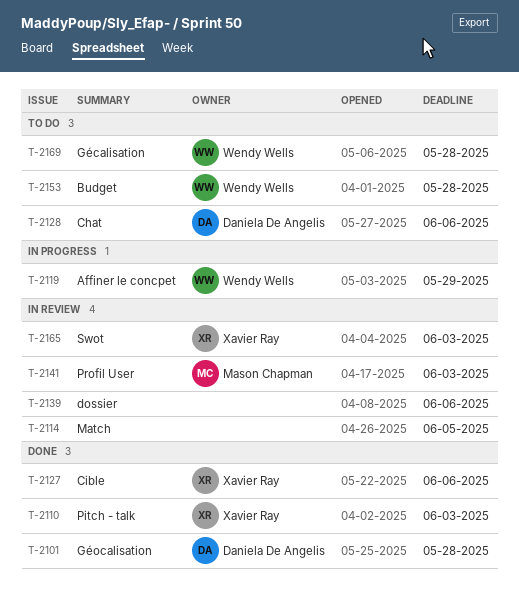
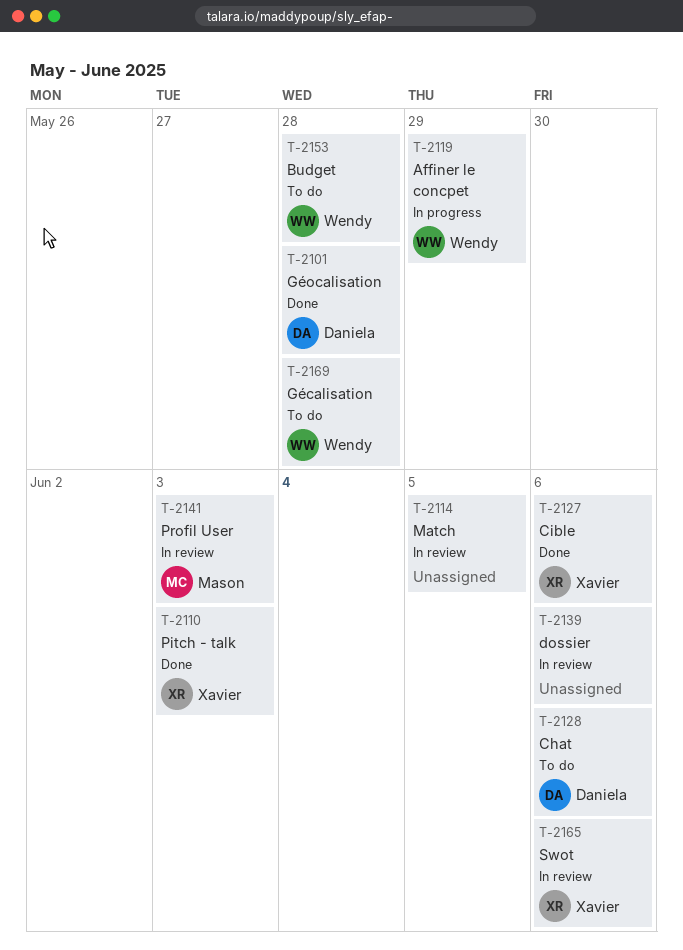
T-2165, due: Jun 3 -> Jun 6

